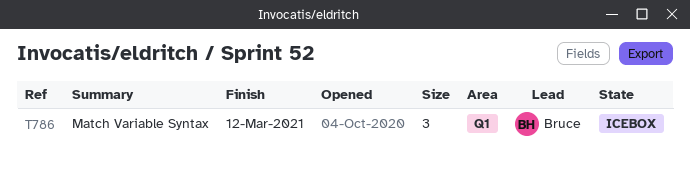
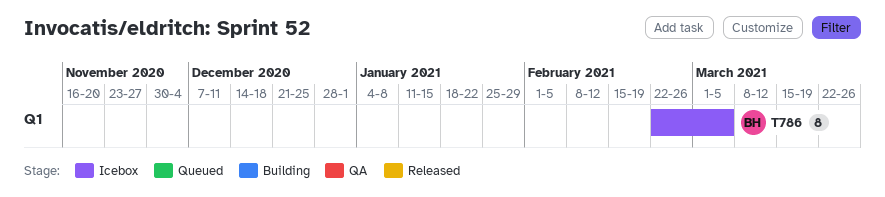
T786, estimate: 3 -> 8
T786, due: Mar 12 -> Mar 5

